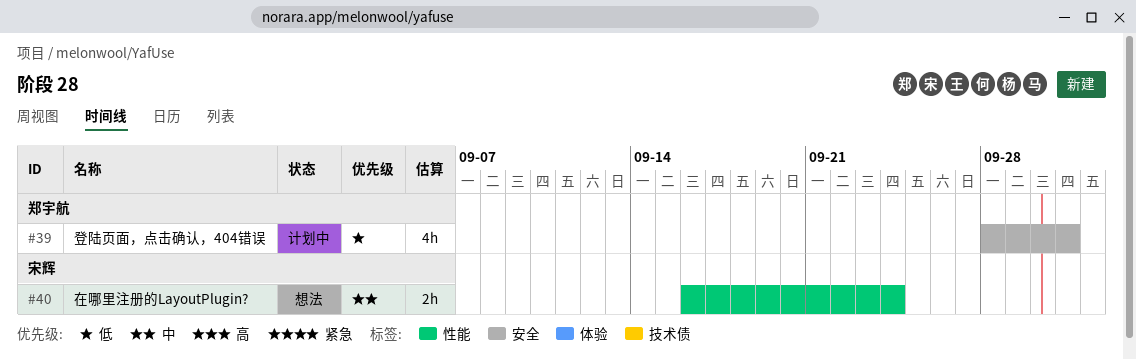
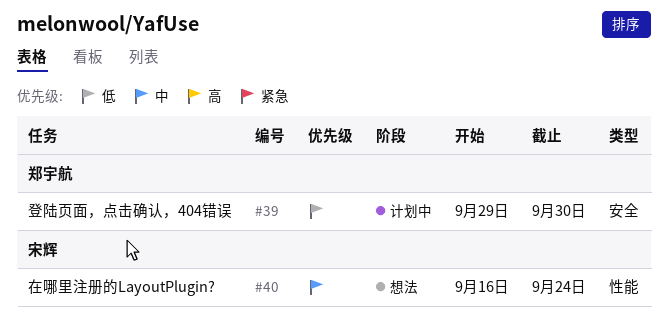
#39, start: Sep 28 -> Sep 29
#39, due: Oct 1 -> Sep 30

